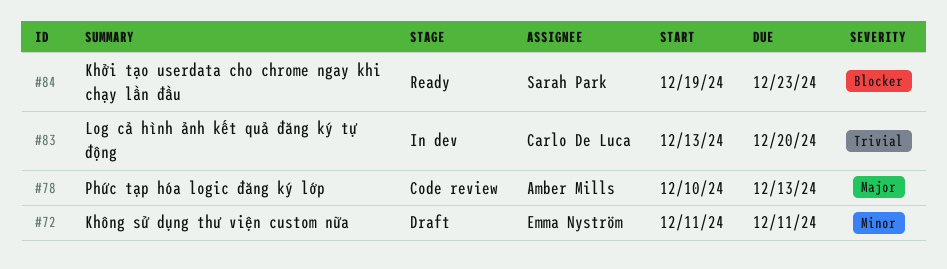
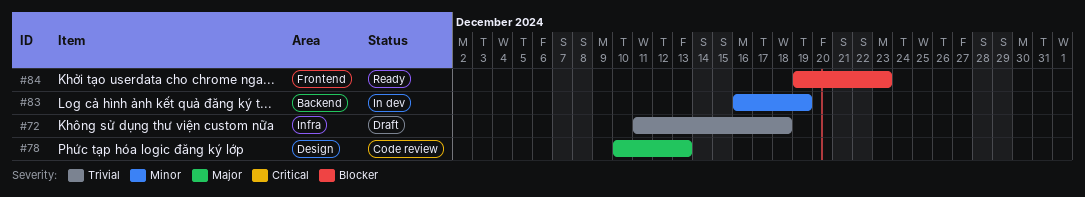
#72, priority: Minor -> Trivial
#72, due: Dec 11 -> Dec 18
#83, priority: Trivial -> Minor
#83, start: Dec 13 -> Dec 16
#83, due: Dec 20 -> Dec 19

